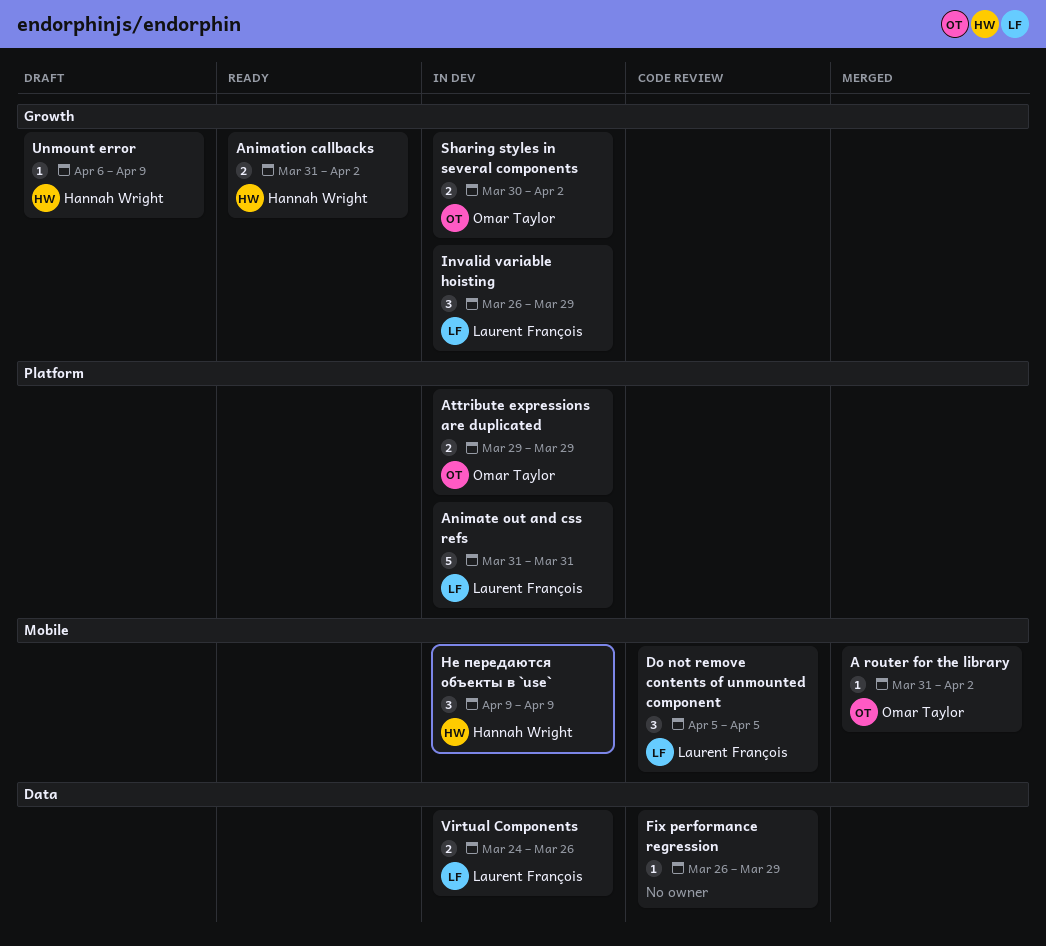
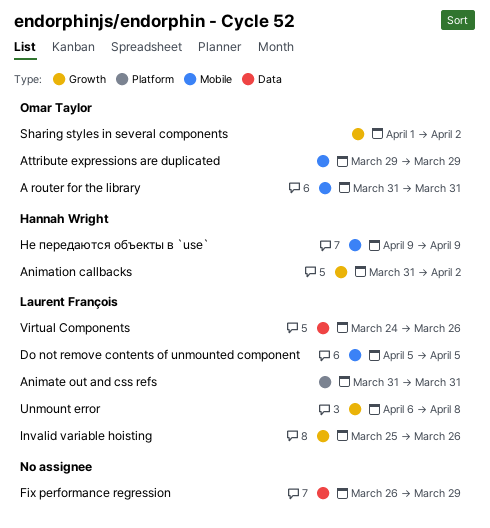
A router for the library, due: Apr 2 -> Mar 31
Attribute expressions are duplicated, label: Platform -> Mobile
Invalid variable hoisting, start: Mar 26 -> Mar 25
Invalid variable hoisting, due: Mar 29 -> Mar 26
Sharing styles in several components, start: Mar 30 -> Apr 1
Unmount error, owner: Hannah Wright -> Laurent François
Unmount error, due: Apr 9 -> Apr 8

